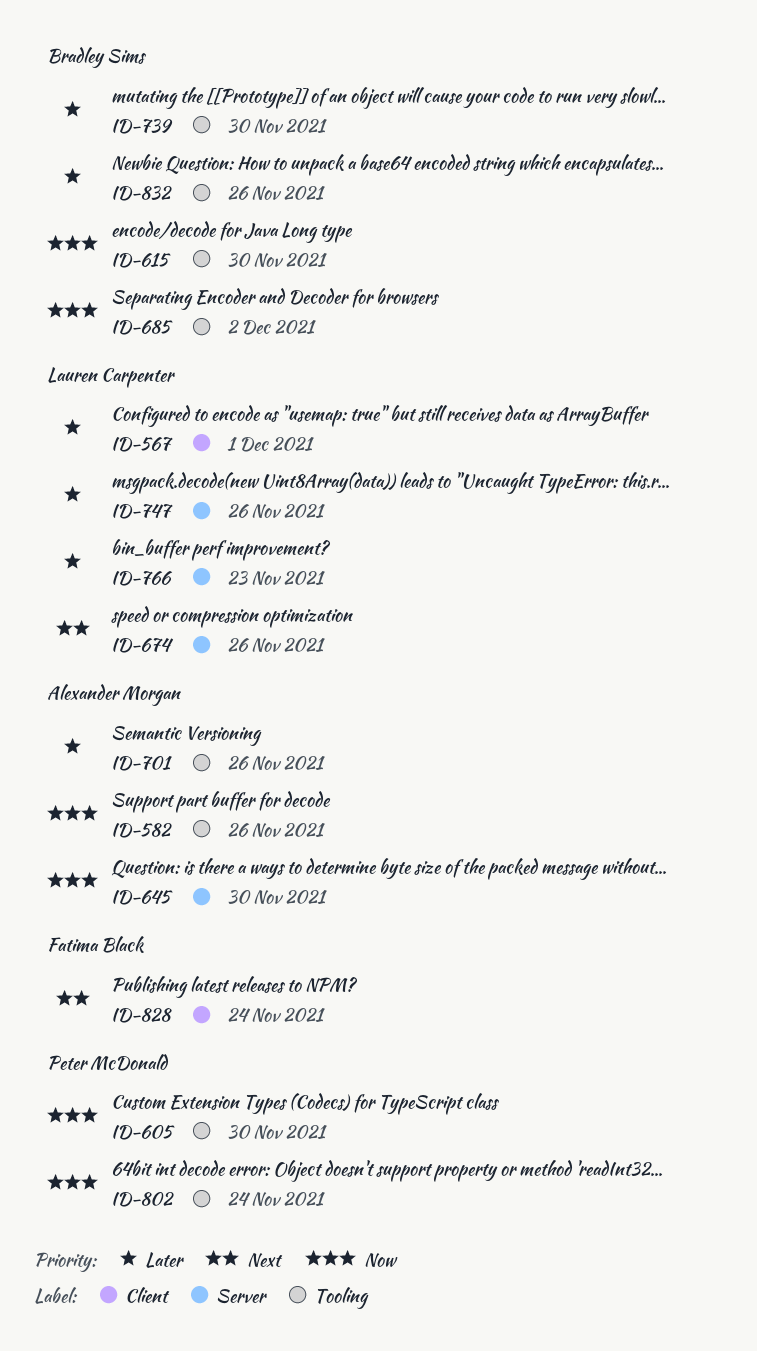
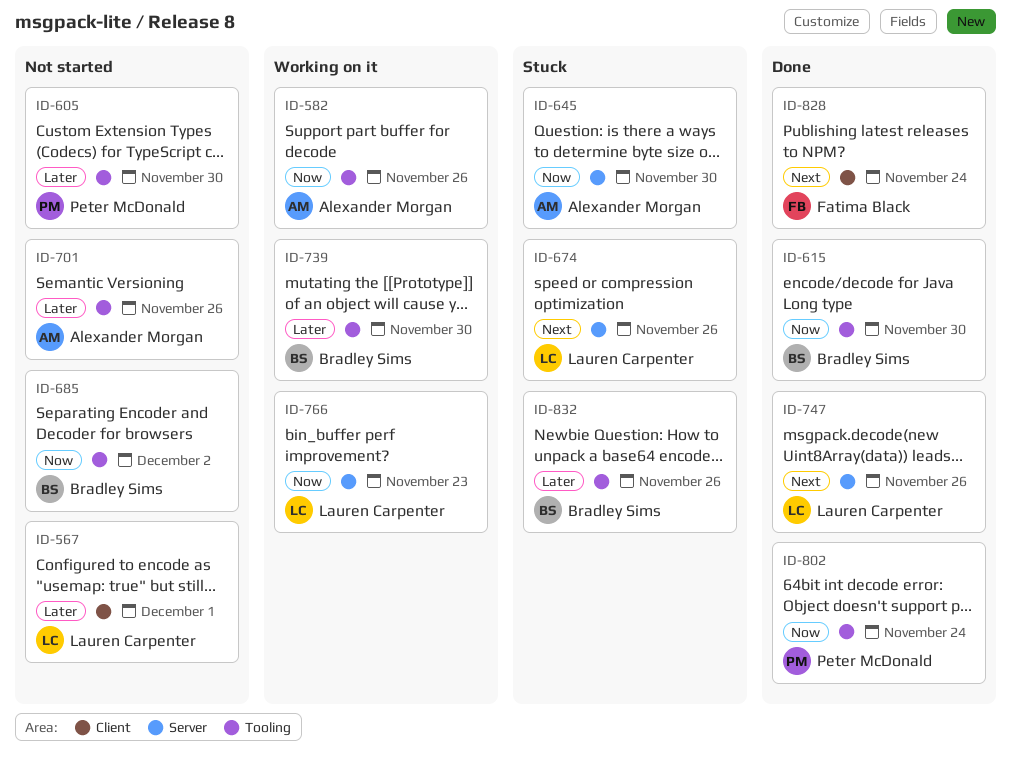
ID-605, priority: Now -> Later
ID-747, priority: Later -> Next
ID-766, priority: Later -> Now

